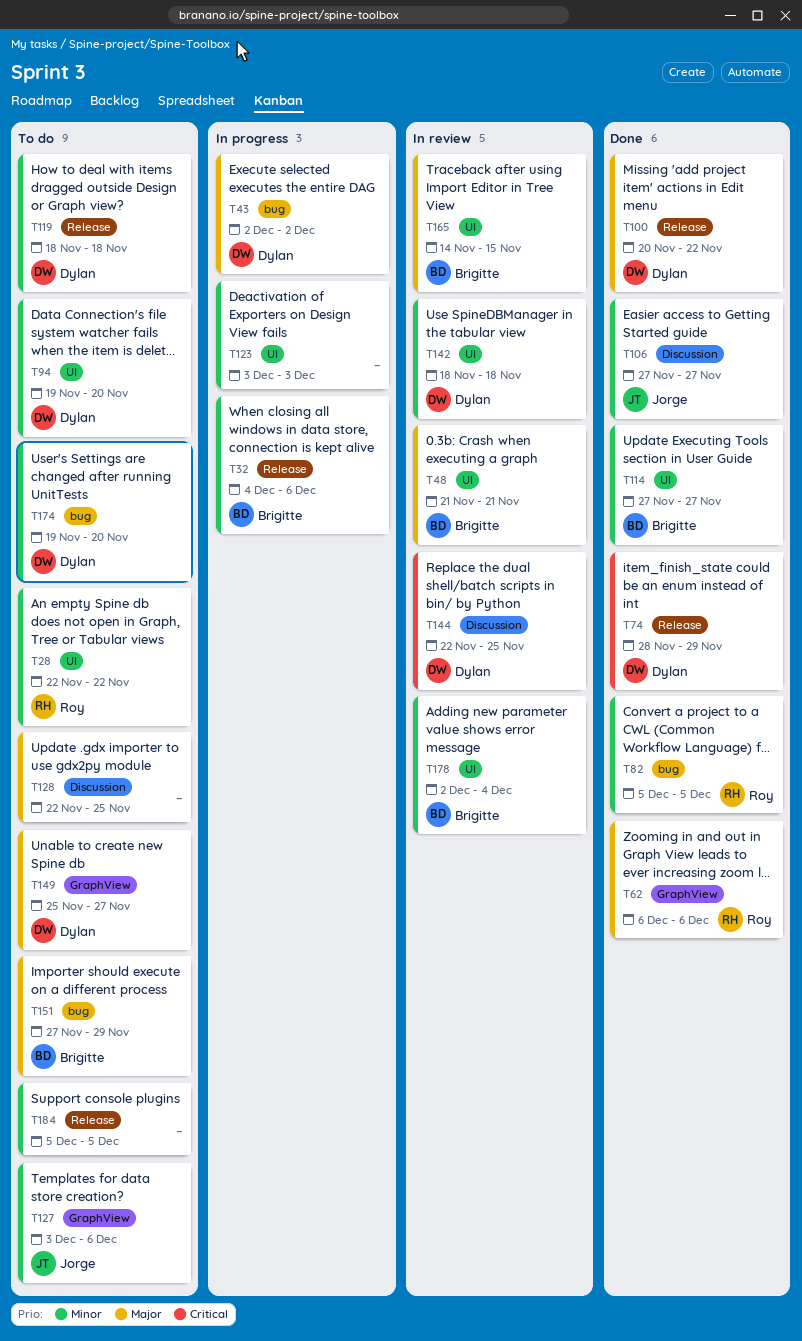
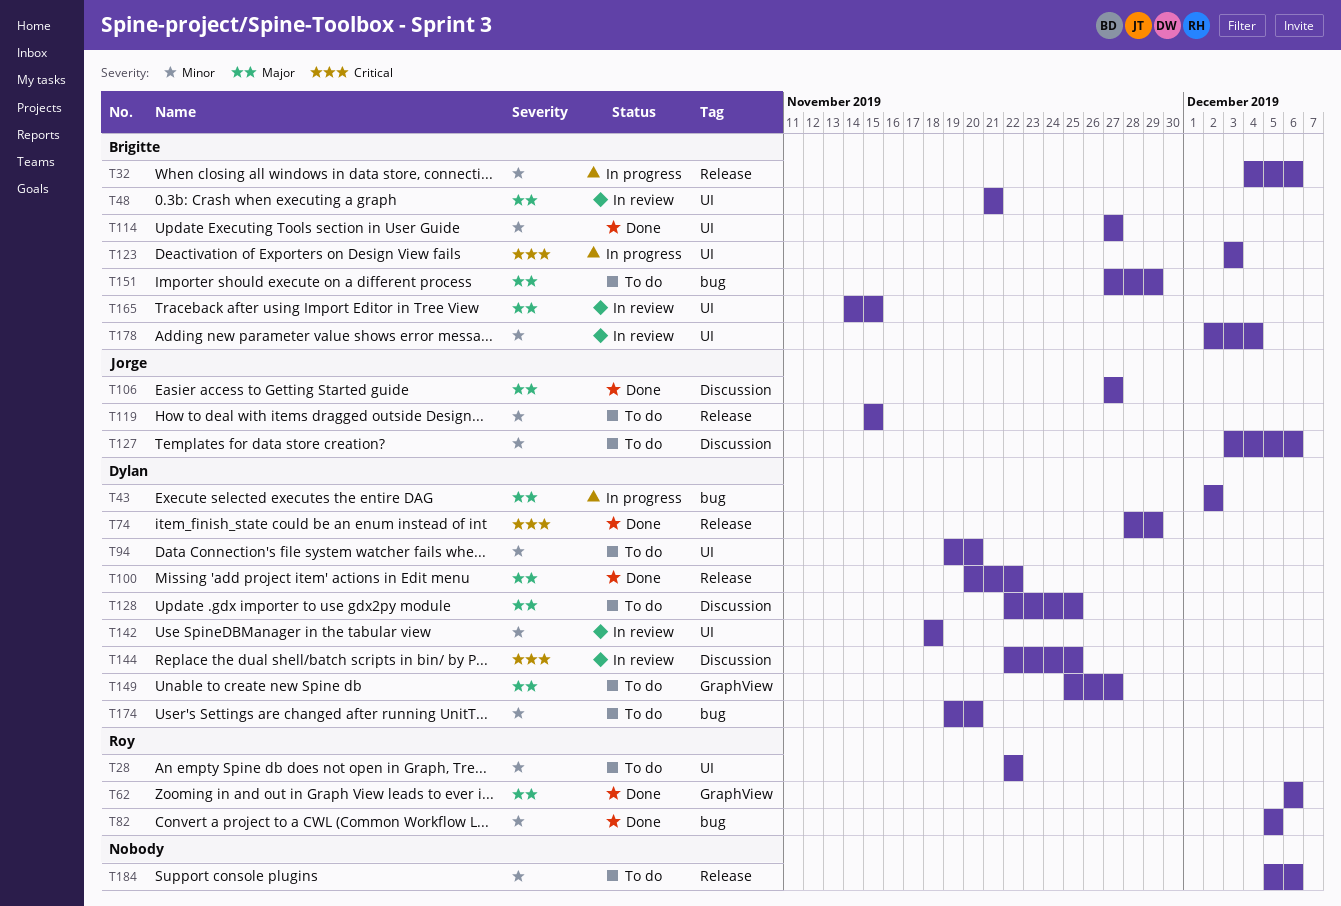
T106, priority: Minor -> Major
T119, owner: Dylan -> Jorge
T119, start: Nov 18 -> Nov 15
T119, due: Nov 18 -> Nov 15
T123, owner: none -> Brigitte
T123, priority: Minor -> Critical
T127, label: GraphView -> Discussion
T128, owner: none -> Dylan
T184, due: Dec 5 -> Dec 6

